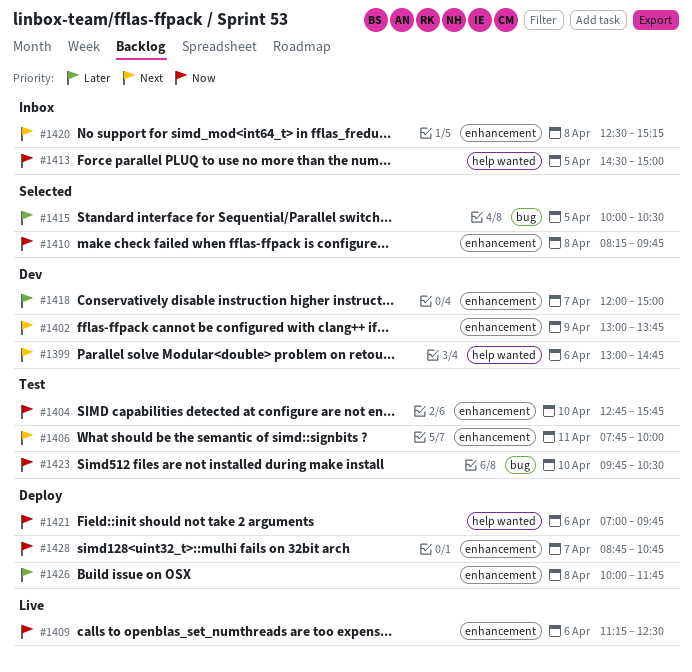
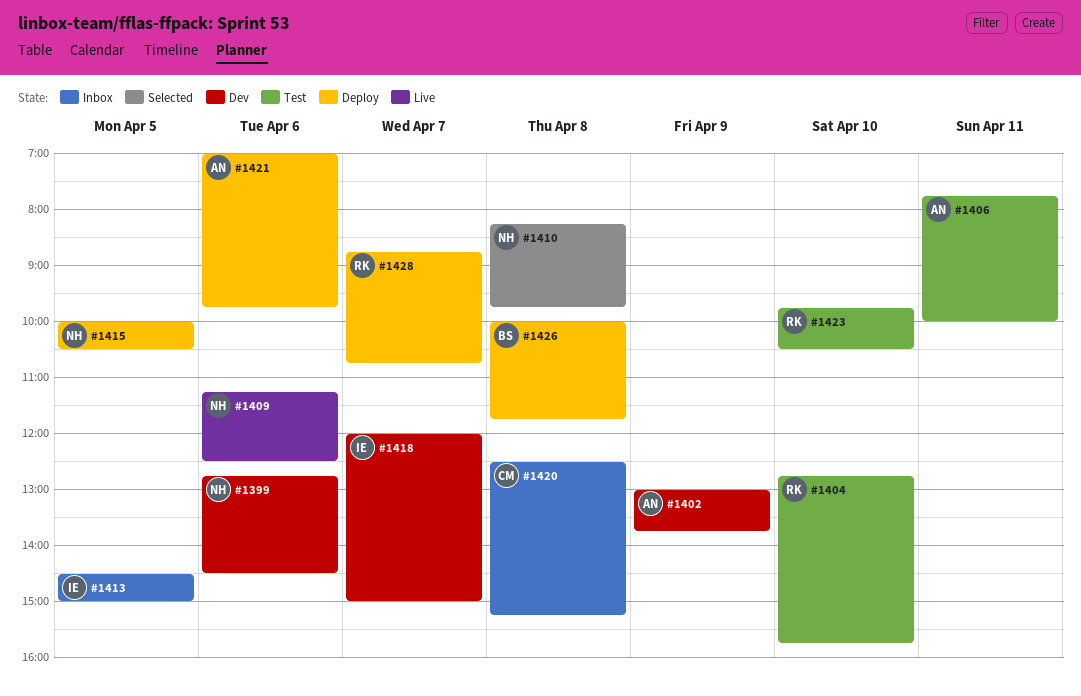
#1399, begins: 13:00 -> 12:45
#1399, ends: 14:45 -> 14:30
#1415, status: Selected -> Deploy

